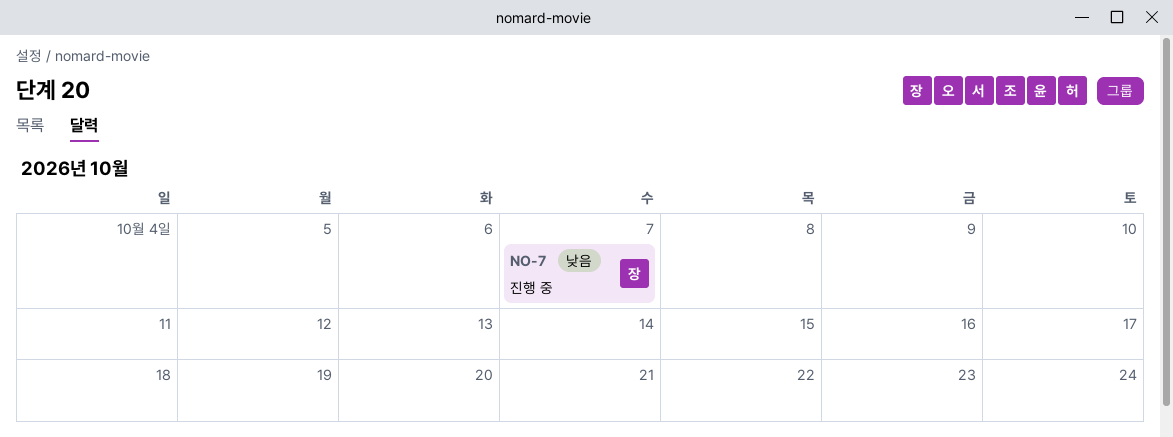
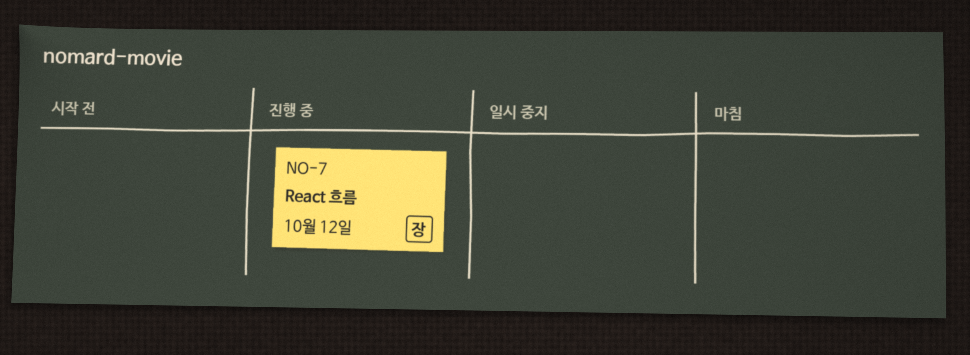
NO-7, due: Oct 7 -> Oct 12

